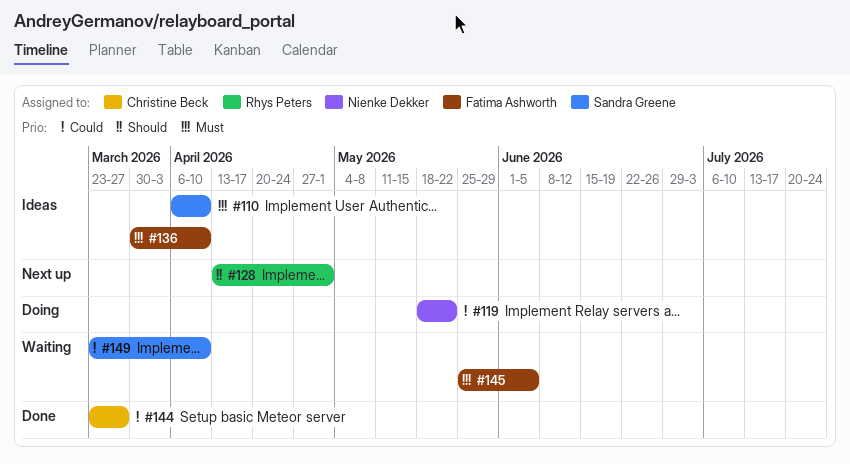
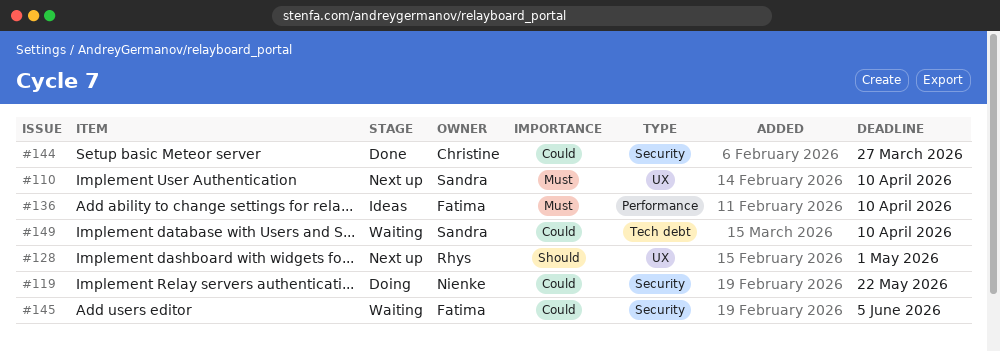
#110, status: Ideas -> Next up
#145, priority: Must -> Could

